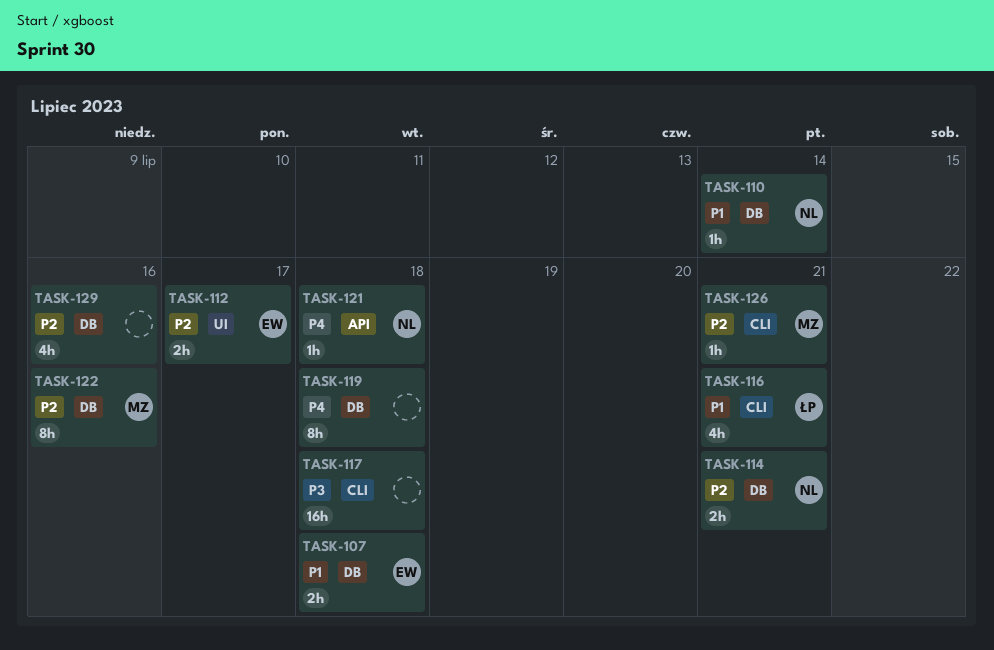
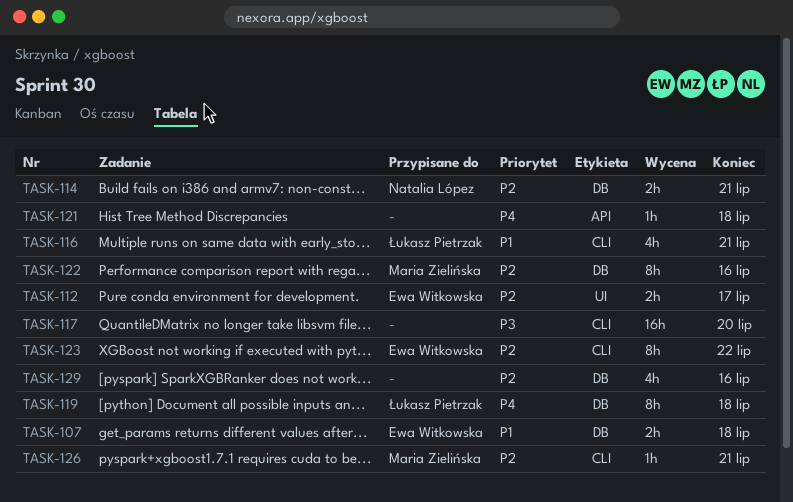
TASK-110: present -> none
TASK-117, due: Jul 18 -> Jul 20
TASK-119, owner: none -> Łukasz Pietrzak
TASK-121, owner: Natalia López -> none
TASK-123: none -> present

